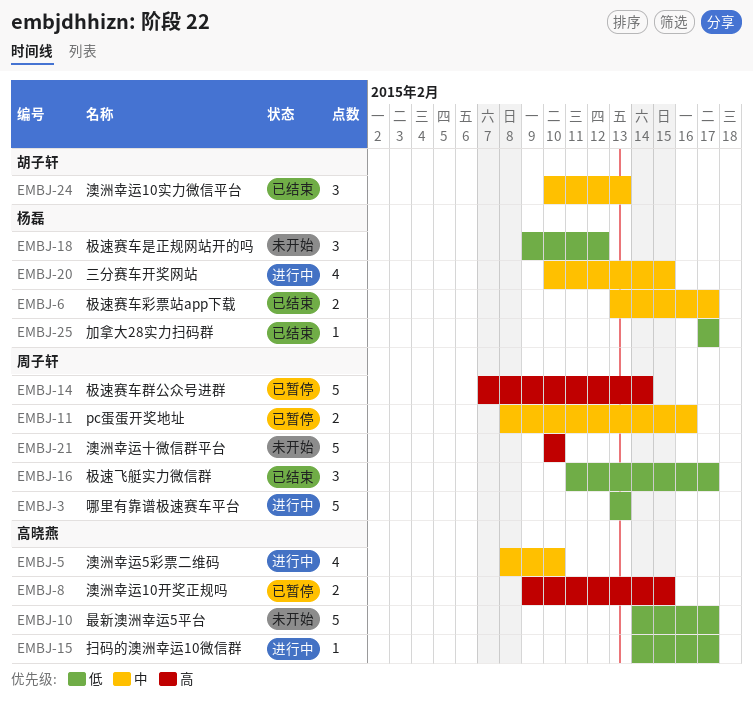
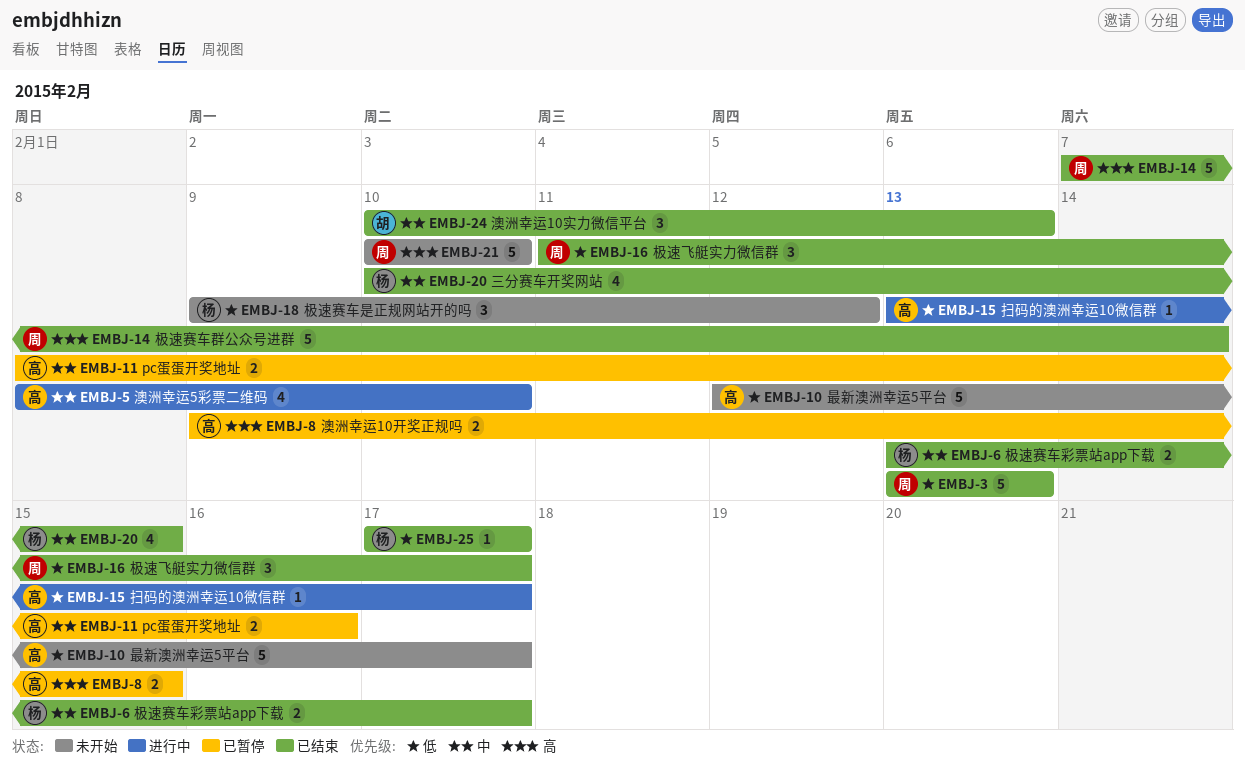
EMBJ-3, status: 进行中 -> 已结束
EMBJ-10, start: Feb 14 -> Feb 12
EMBJ-11, owner: 周子轩 -> 高晓燕
EMBJ-14, status: 已暂停 -> 已结束
EMBJ-15, start: Feb 14 -> Feb 13
EMBJ-20, status: 进行中 -> 已结束

